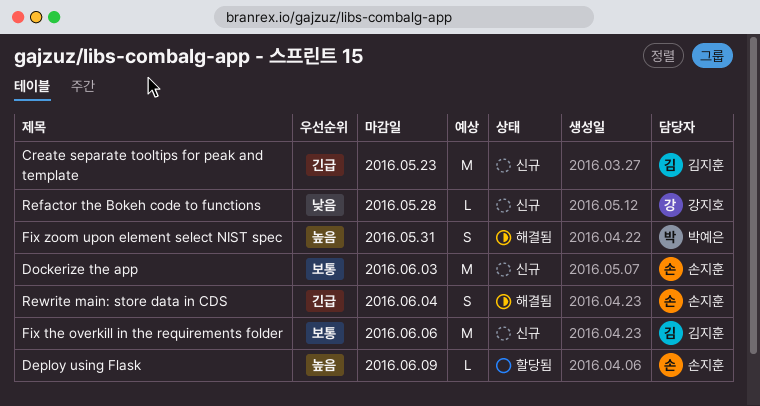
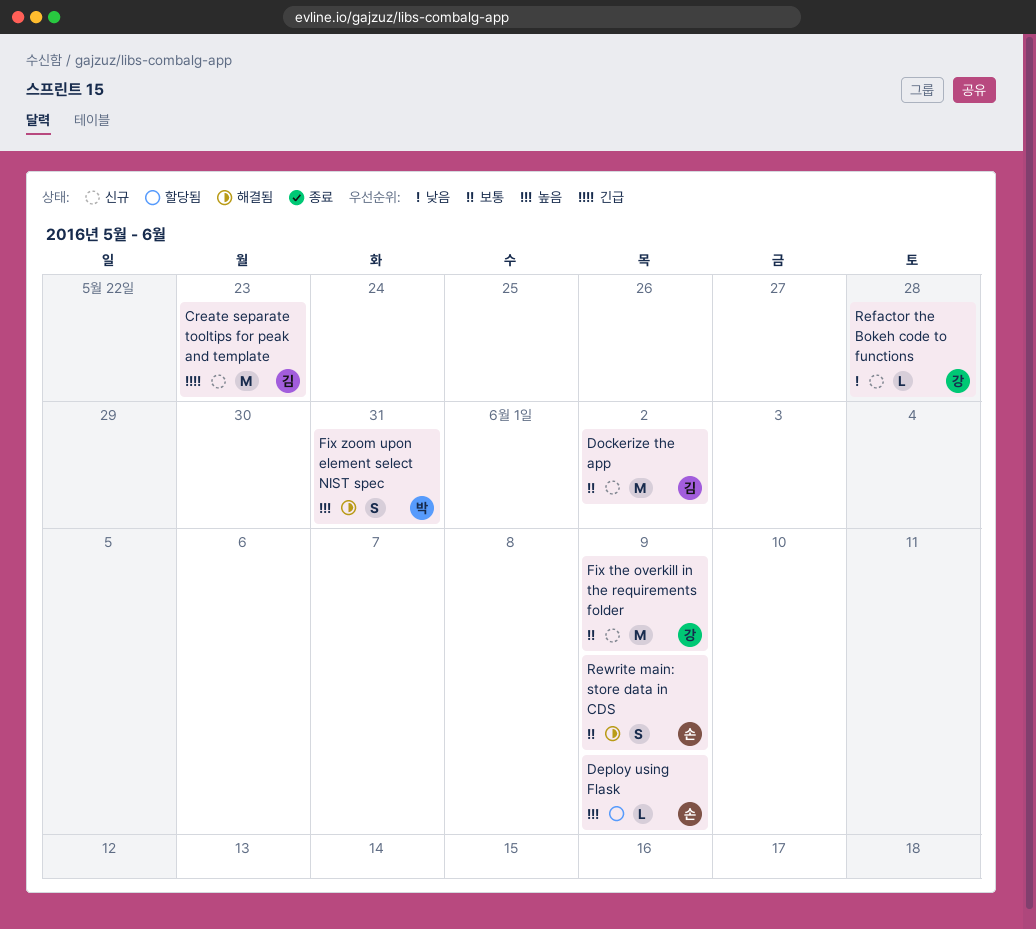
Dockerize the app, owner: 손지훈 -> 김지훈
Dockerize the app, due: Jun 3 -> Jun 2
Fix the overkill in the requirements folder, owner: 김지훈 -> 강지호
Fix the overkill in the requirements folder, due: Jun 6 -> Jun 9
Rewrite main: store data in CDS, priority: 긴급 -> 보통
Rewrite main: store data in CDS, due: Jun 4 -> Jun 9

